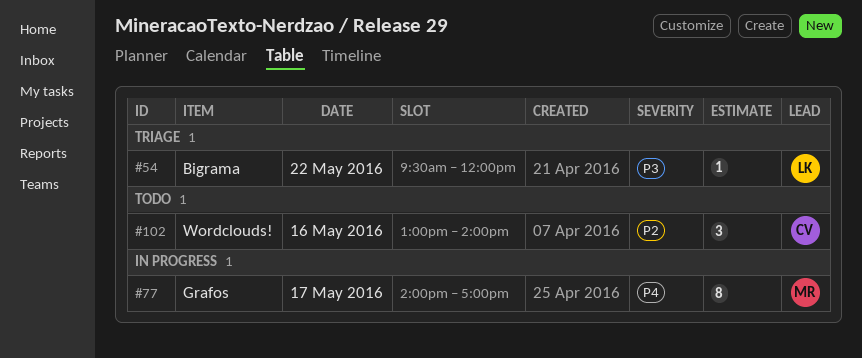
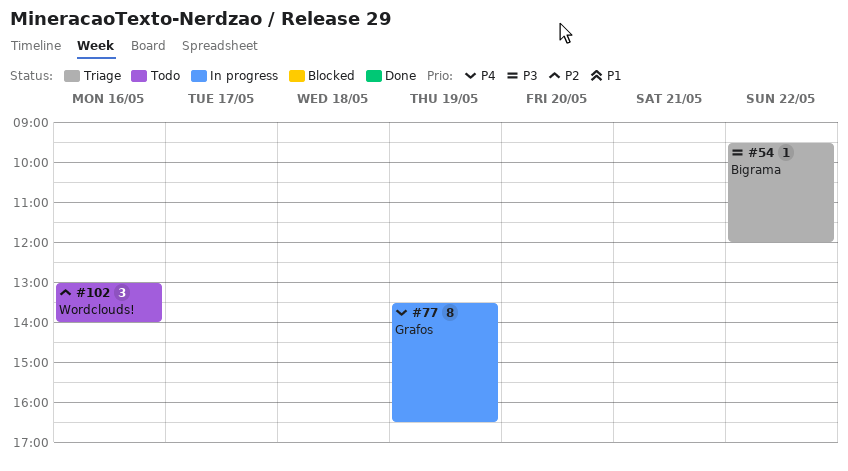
#77, day: May 17 -> May 19
#77, begins: 14:00 -> 13:30
#77, ends: 17:00 -> 16:30

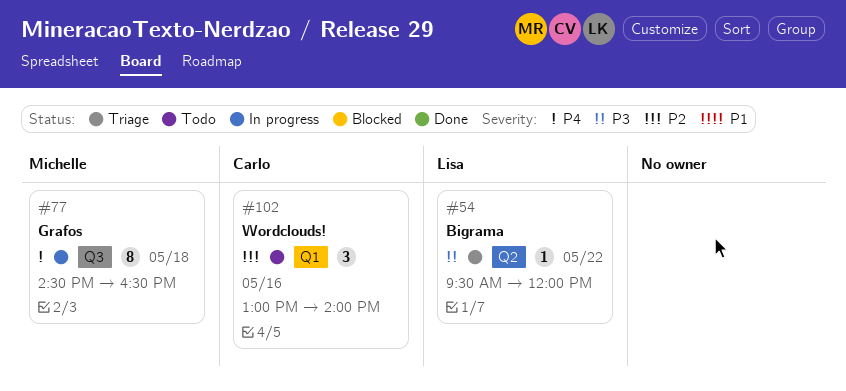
#77, day: May 19 -> May 18
#77, begins: 13:30 -> 14:30

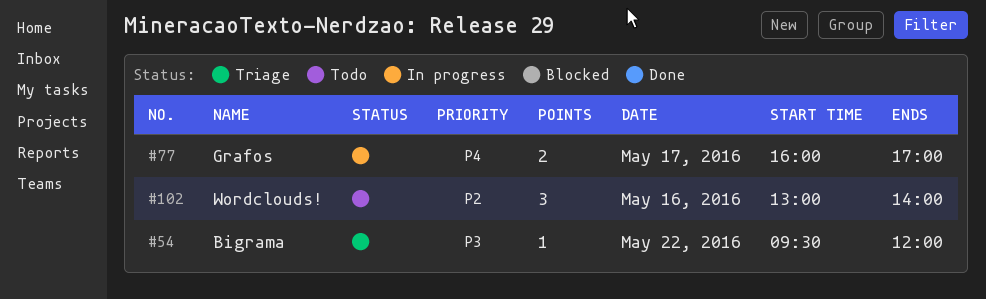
#77, estimate: 8 -> 2
#77, day: May 18 -> May 17
#77, begins: 14:30 -> 16:00
#77, ends: 16:30 -> 17:00

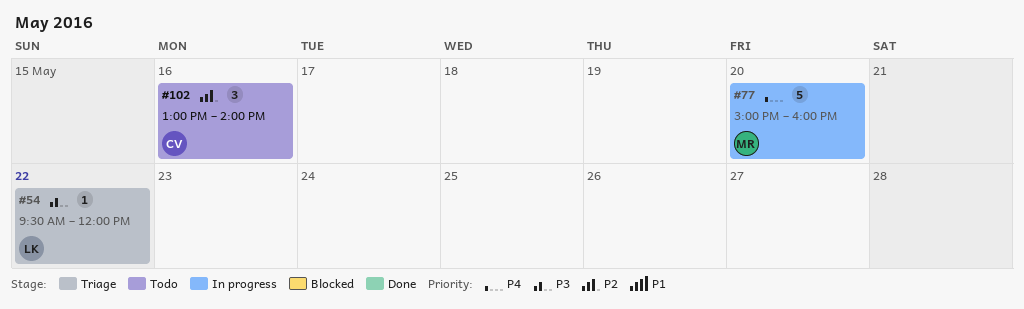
#77, estimate: 2 -> 5
#77, day: May 17 -> May 20
#77, begins: 16:00 -> 15:00
#77, ends: 17:00 -> 16:00

